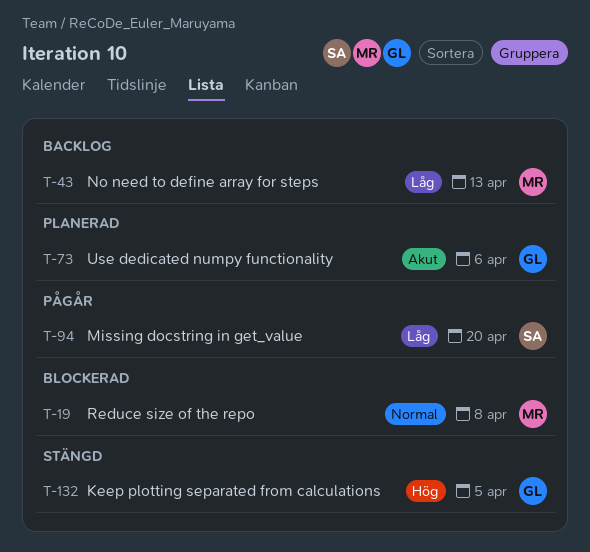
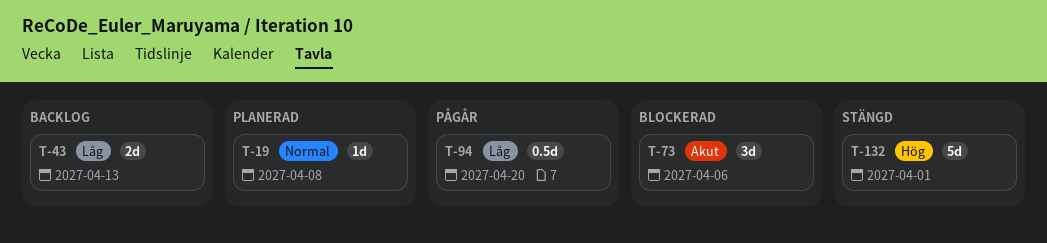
T-19, status: Blockerad -> Planerad
T-73, status: Planerad -> Blockerad
T-132, due: Apr 5 -> Apr 1

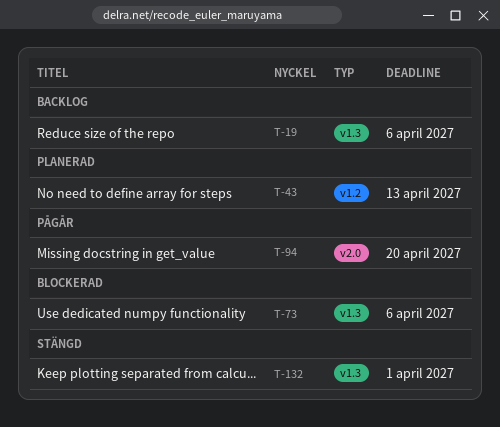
T-19, status: Planerad -> Backlog
T-19, due: Apr 8 -> Apr 6
T-43, status: Backlog -> Planerad

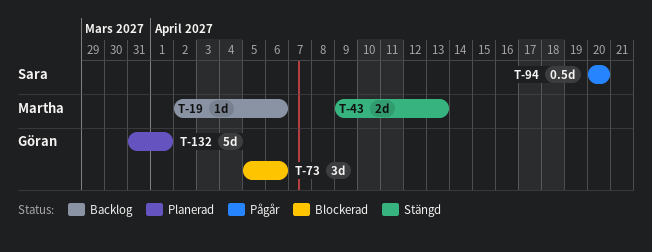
T-43, status: Planerad -> Stängd
T-132, status: Stängd -> Planerad

